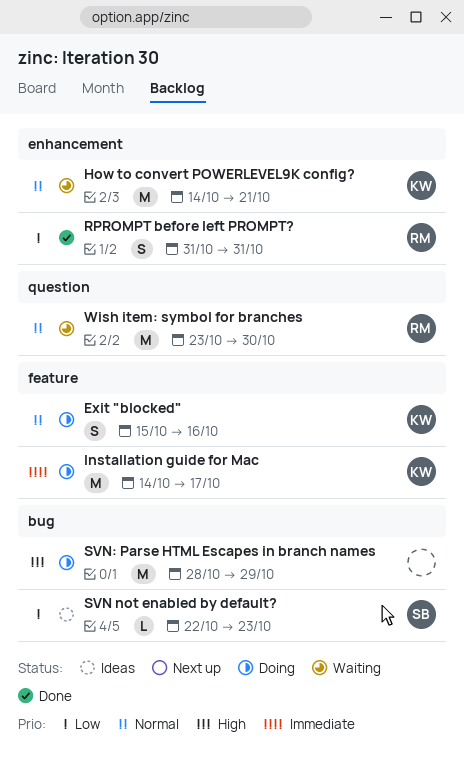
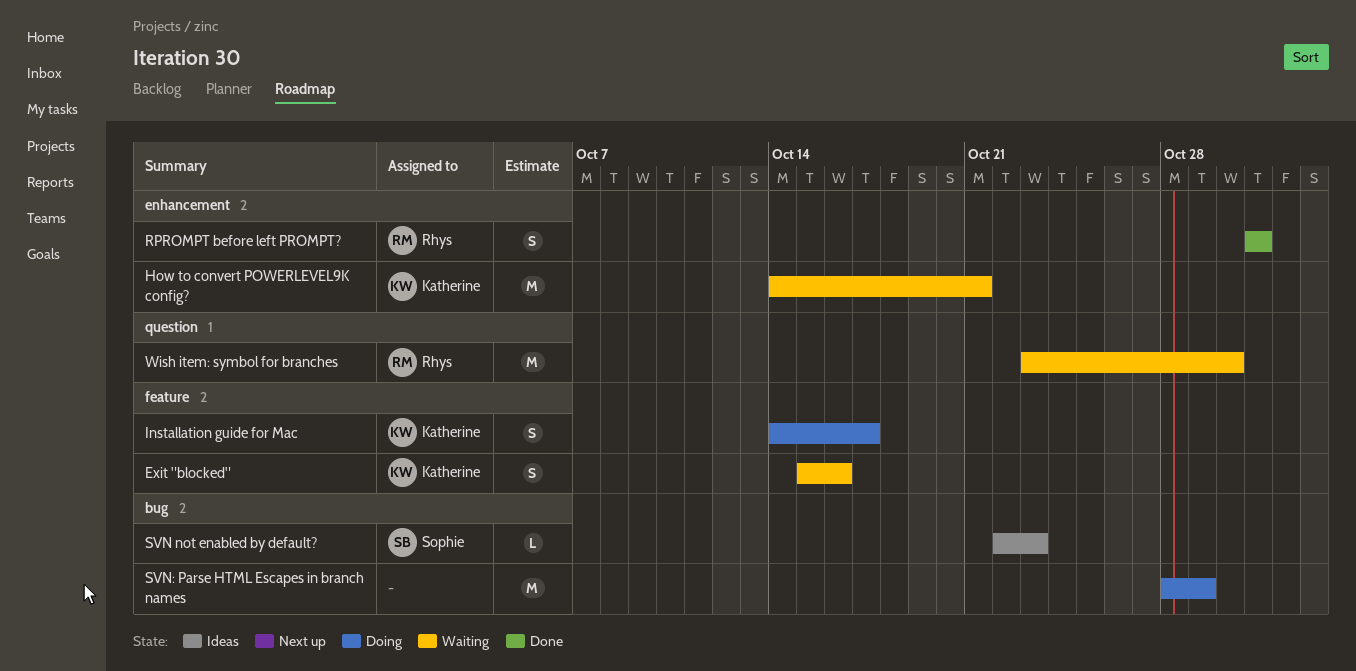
Exit "blocked", status: Doing -> Waiting
Installation guide for Mac, estimate: M -> S

